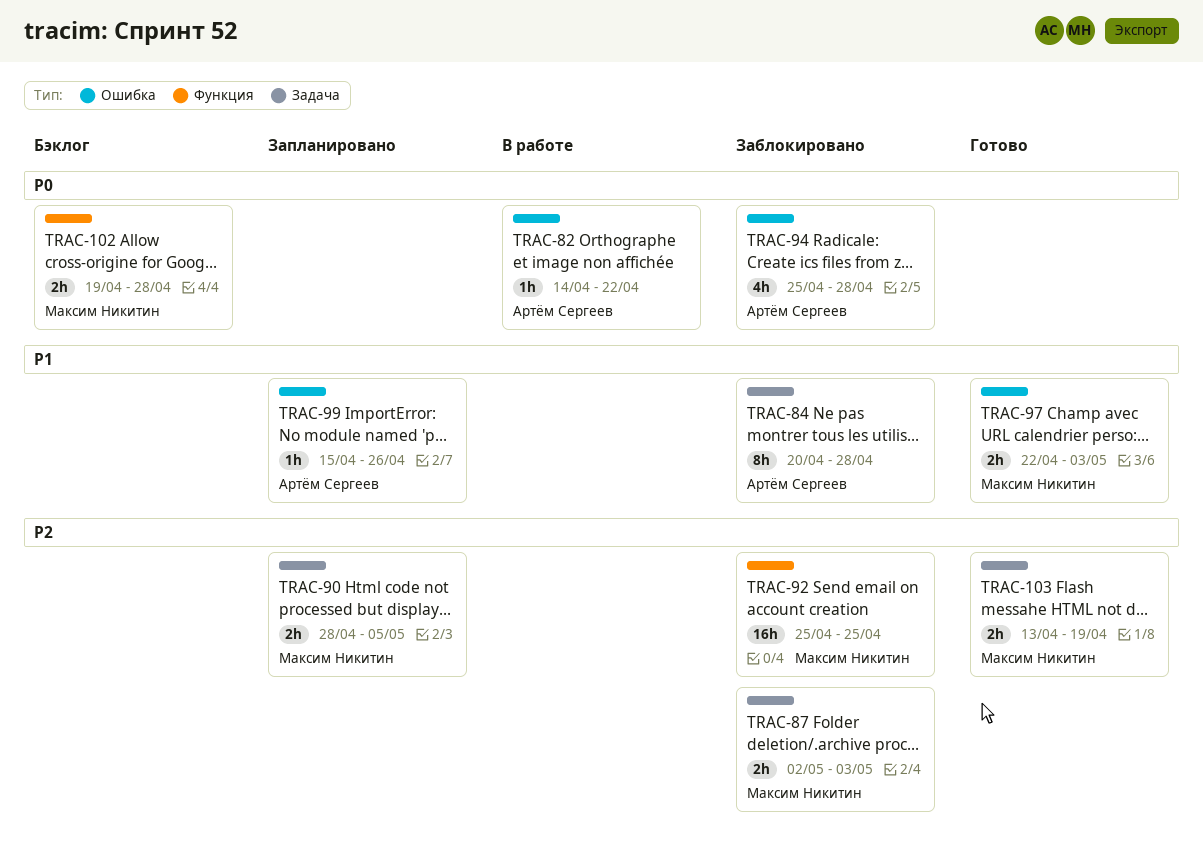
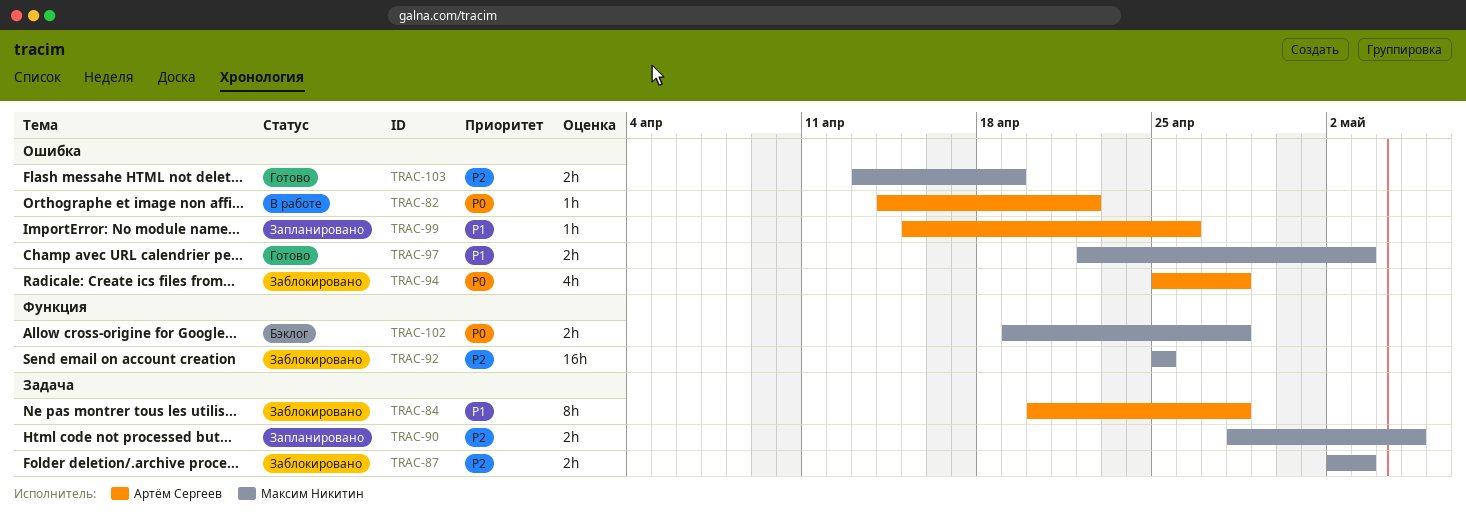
TRAC-103, label: Задача -> Ошибка

